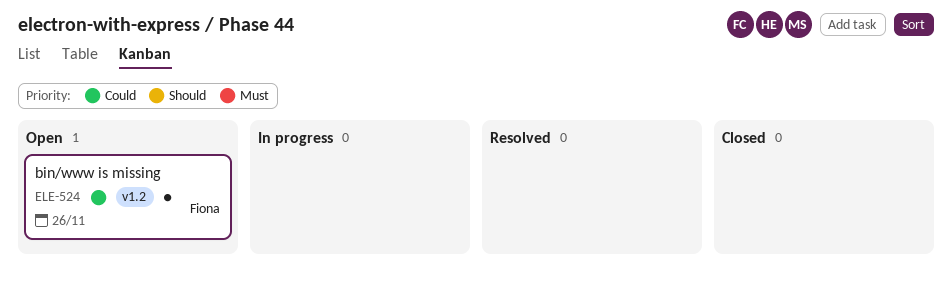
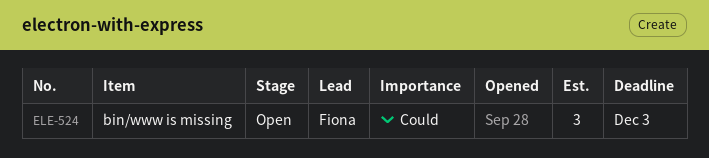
ELE-524, estimate: 1 -> 3
ELE-524, due: Nov 26 -> Dec 3

